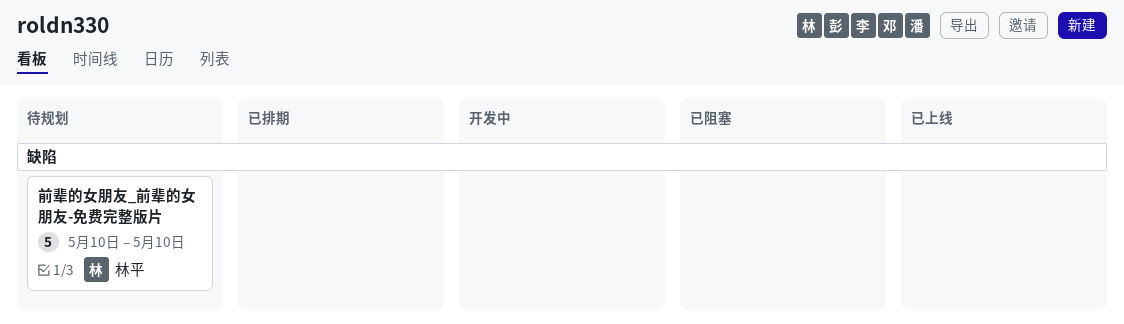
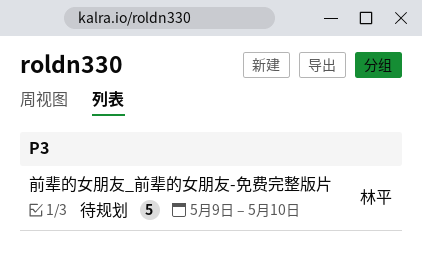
前辈的女朋友_前辈的女朋友-免费完整版片, start: May 10 -> May 9

